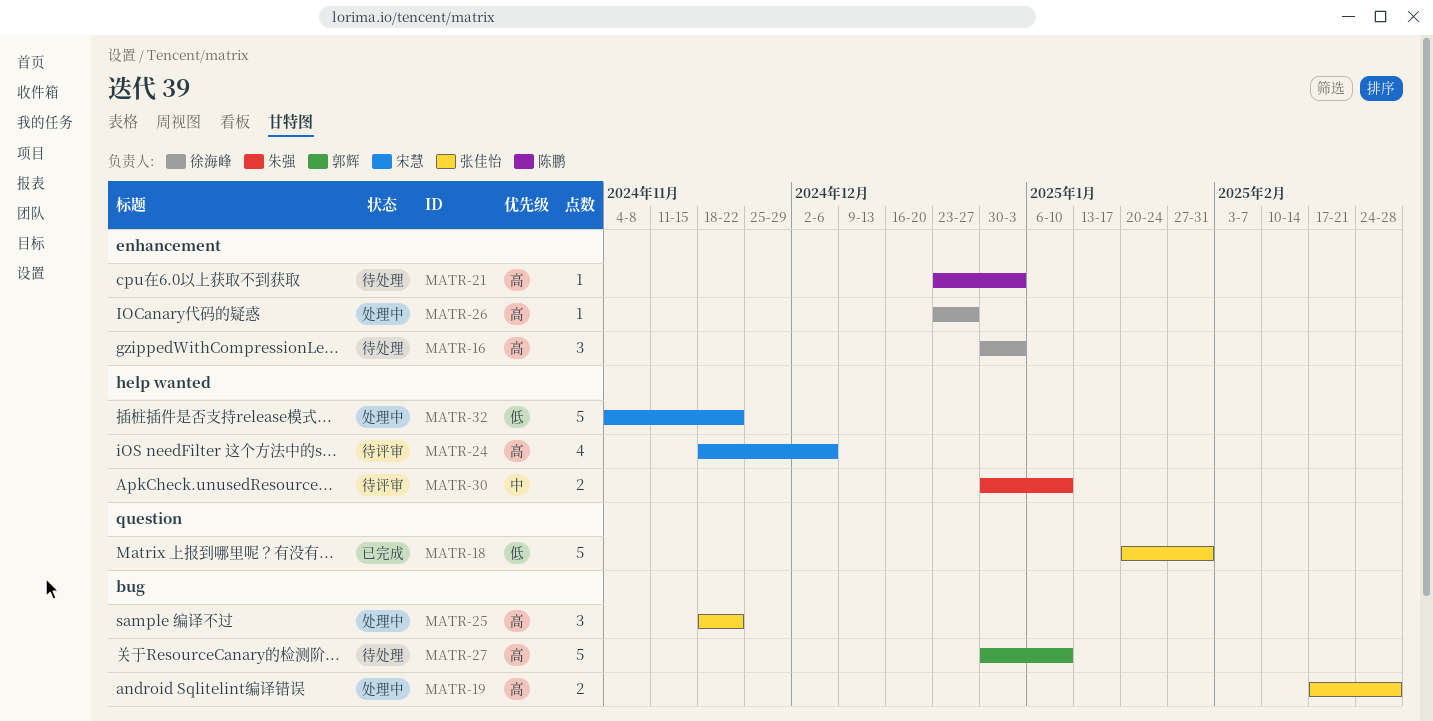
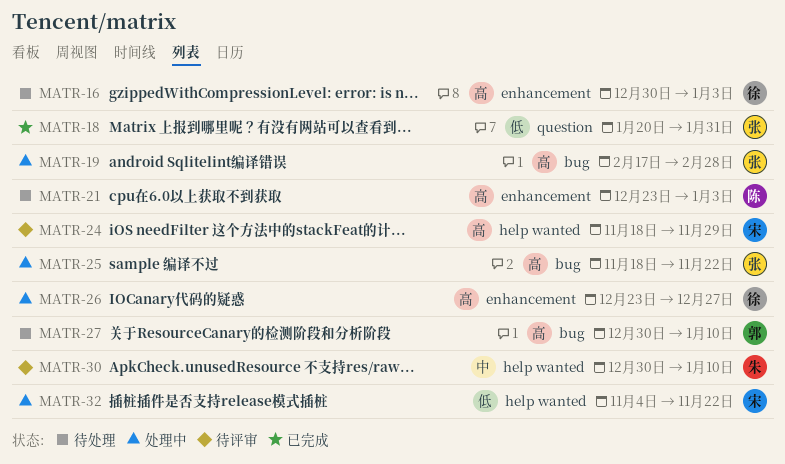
MATR-24, due: Dec 6 -> Nov 29

